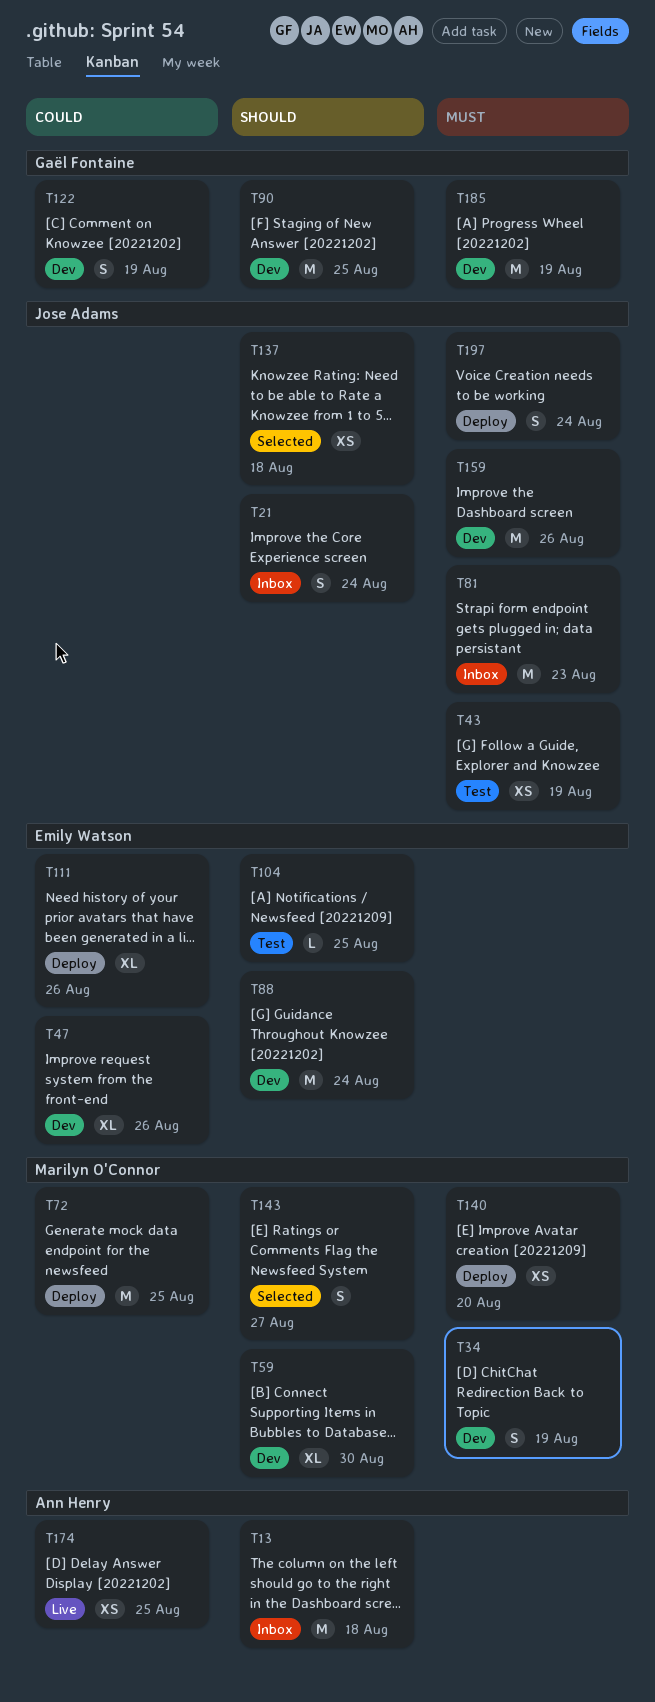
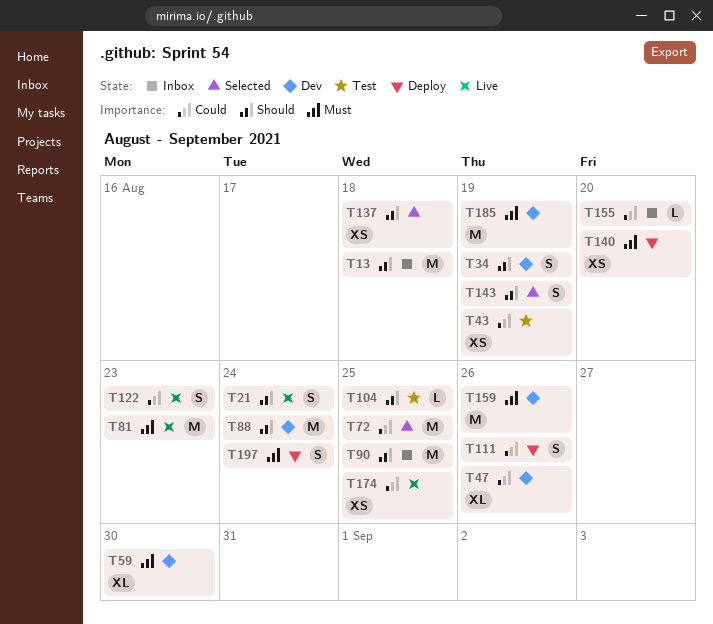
T21, status: Inbox -> Live
T34, priority: Must -> Should
T43, priority: Must -> Could
T59, priority: Should -> Must
T72, status: Deploy -> Selected
T81, status: Inbox -> Live
T90, status: Dev -> Inbox
T111, estimate: XL -> S
T122, status: Dev -> Live
T122, due: Aug 19 -> Aug 23
T143, due: Aug 27 -> Aug 19
T155: none -> present

